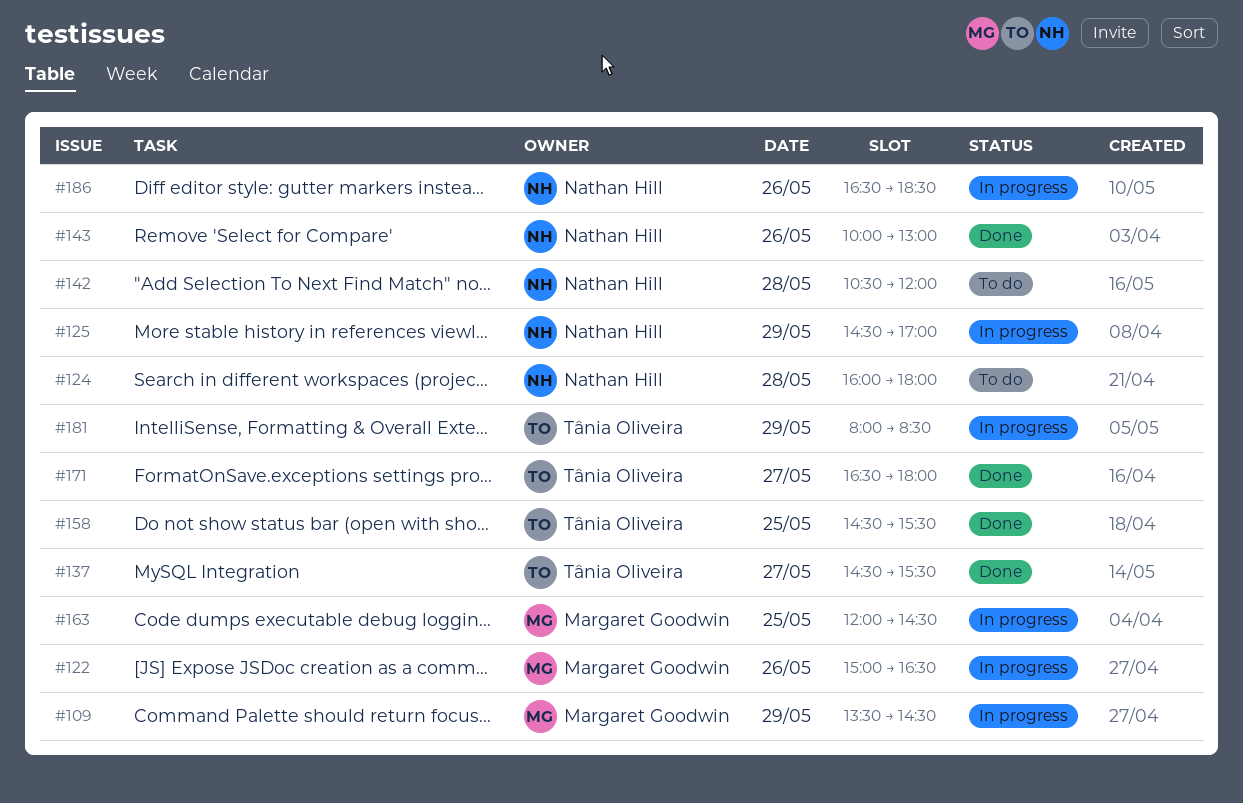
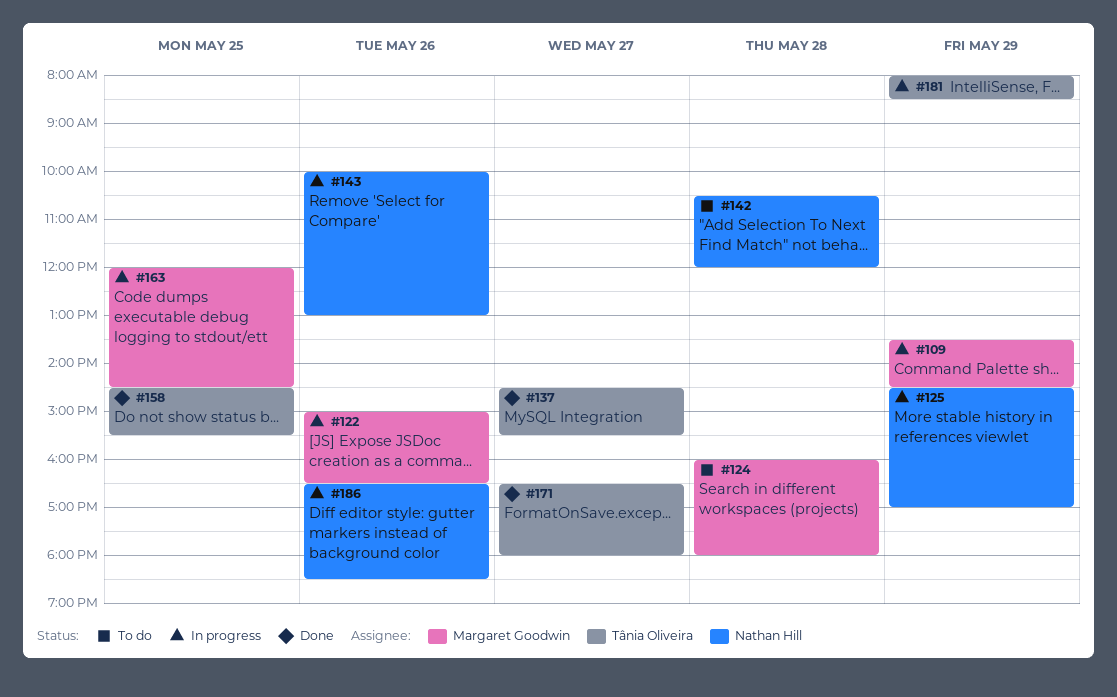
#124, owner: Nathan Hill -> Margaret Goodwin
#143, status: Done -> In progress

